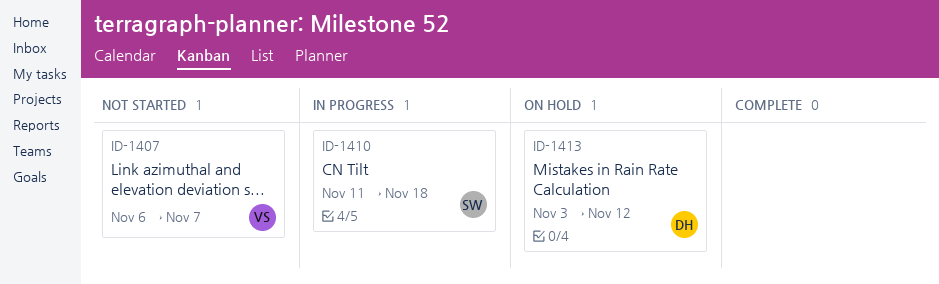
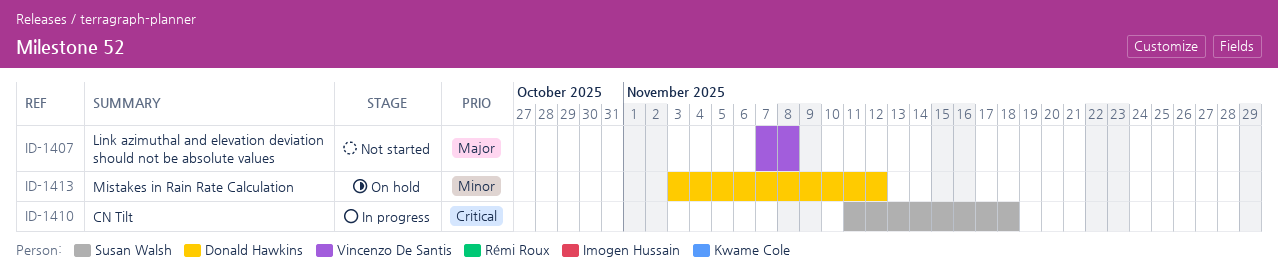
ID-1407, start: Nov 6 -> Nov 7
ID-1407, due: Nov 7 -> Nov 8

